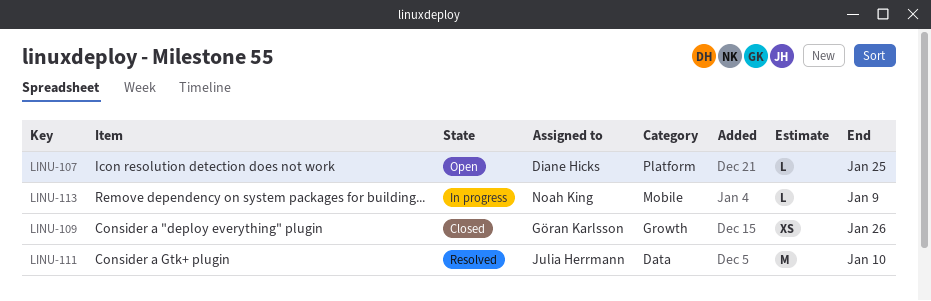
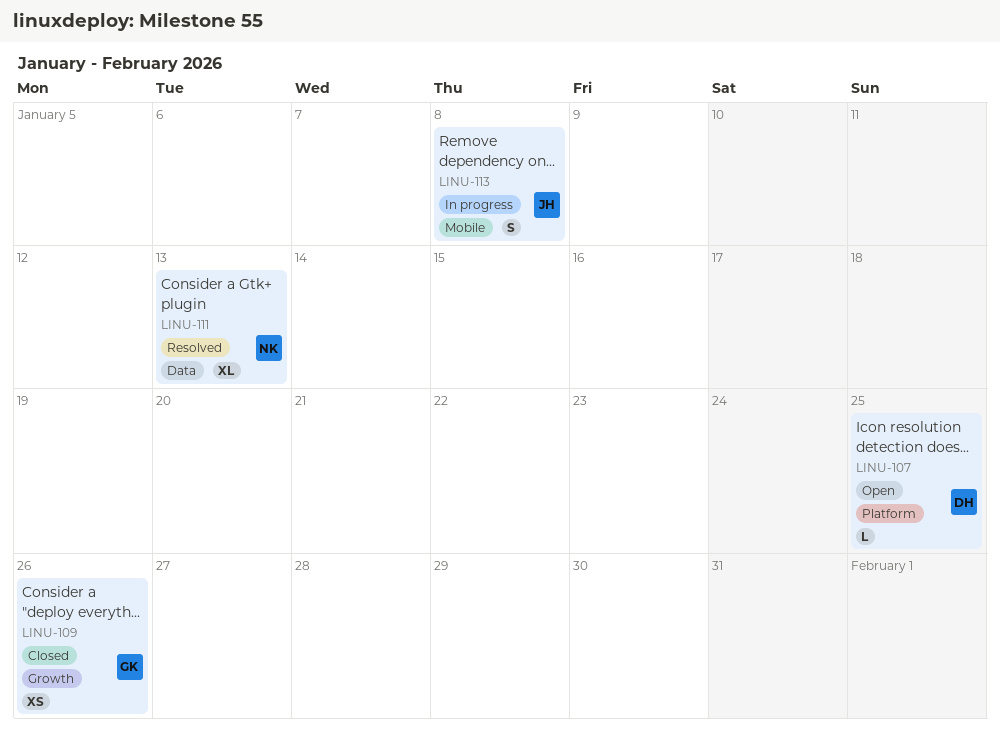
LINU-111, owner: Julia Herrmann -> Noah King
LINU-111, estimate: M -> XL
LINU-111, due: Jan 10 -> Jan 13
LINU-113, owner: Noah King -> Julia Herrmann
LINU-113, estimate: L -> S
LINU-113, due: Jan 9 -> Jan 8

